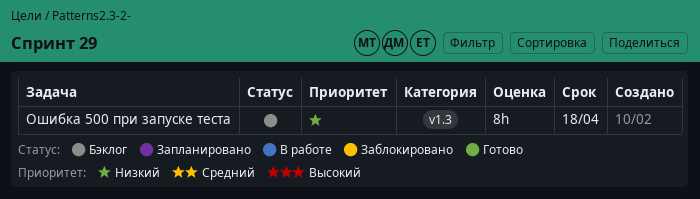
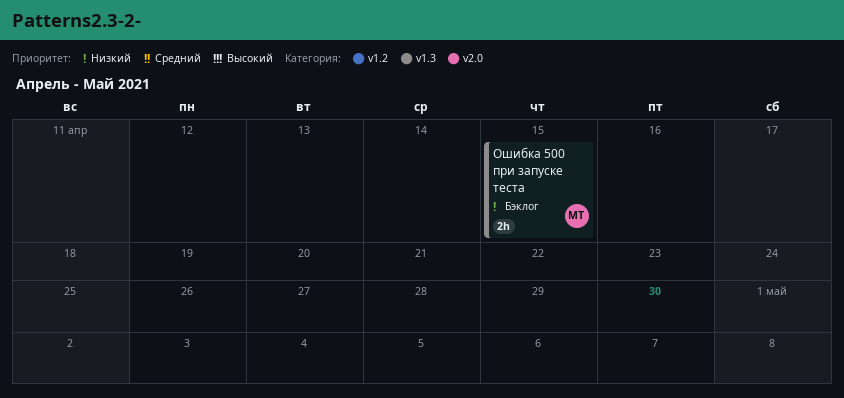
Ошибка 500 при запуске теста, estimate: 8h -> 2h
Ошибка 500 при запуске теста, due: Apr 18 -> Apr 15

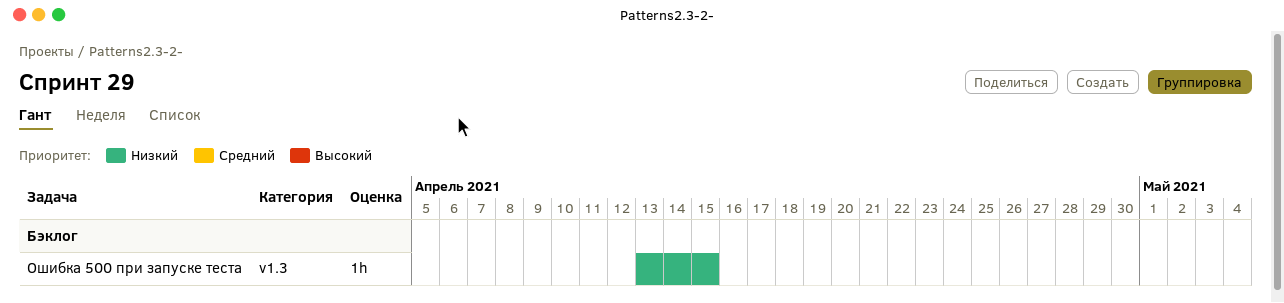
Ошибка 500 при запуске теста, estimate: 2h -> 1h

